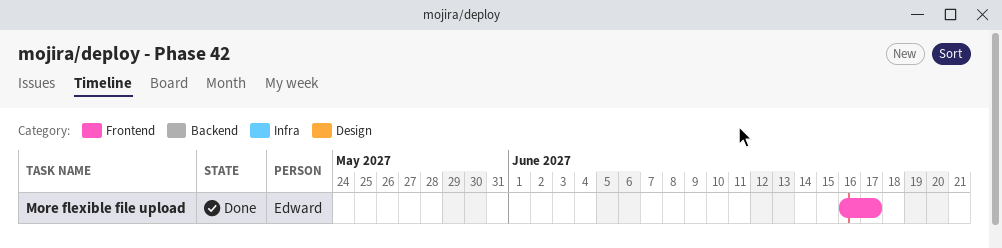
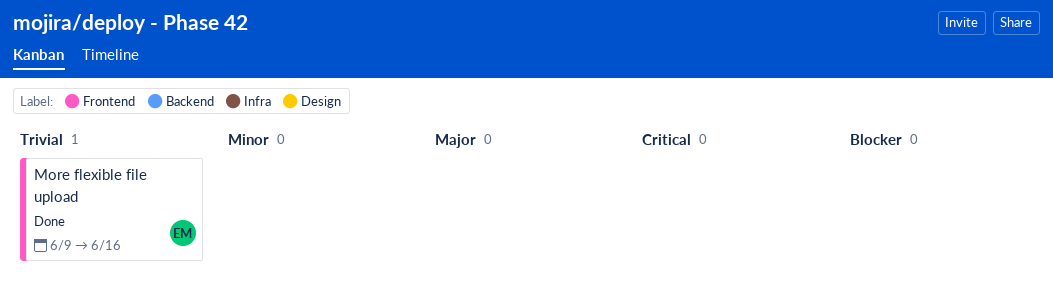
More flexible file upload, start: Jun 16 -> Jun 9
More flexible file upload, due: Jun 17 -> Jun 16

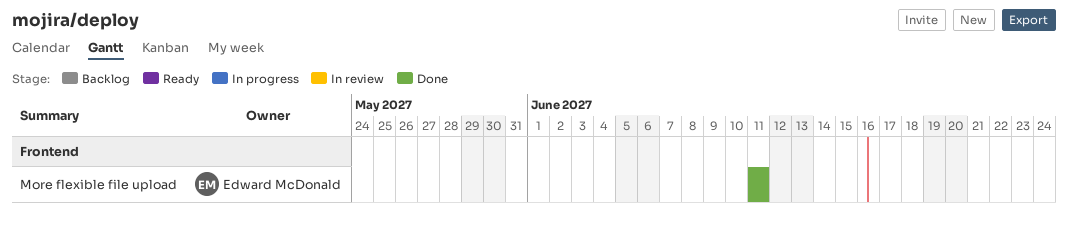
More flexible file upload, start: Jun 9 -> Jun 11
More flexible file upload, due: Jun 16 -> Jun 11

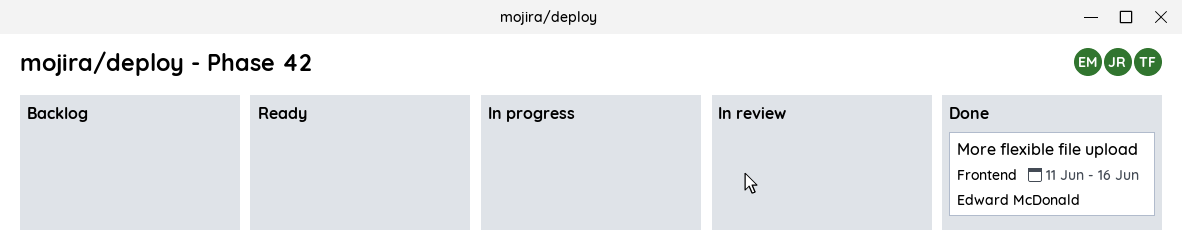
More flexible file upload, due: Jun 11 -> Jun 16

